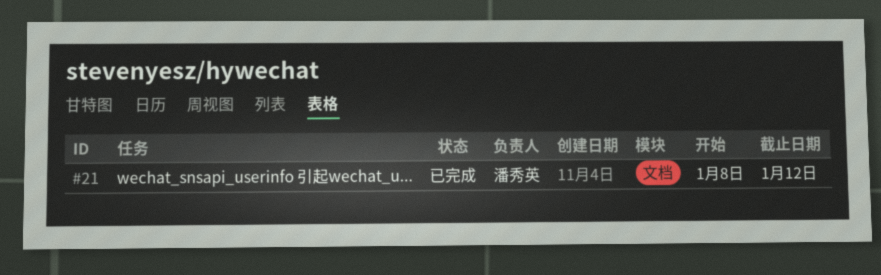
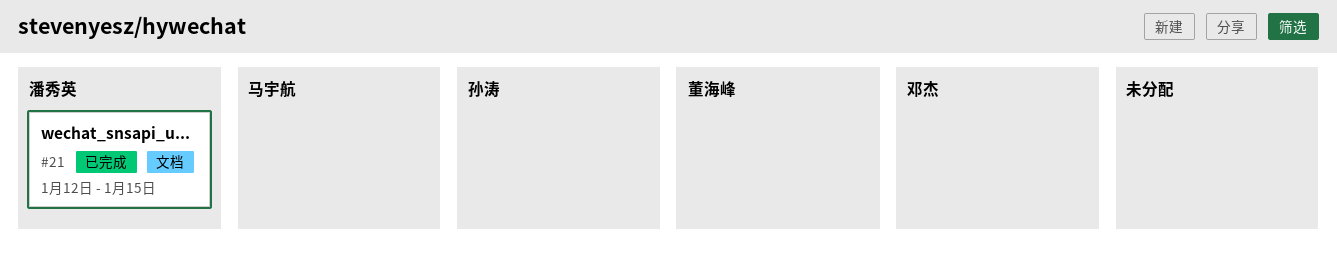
#21, start: Jan 8 -> Jan 12
#21, due: Jan 12 -> Jan 15

